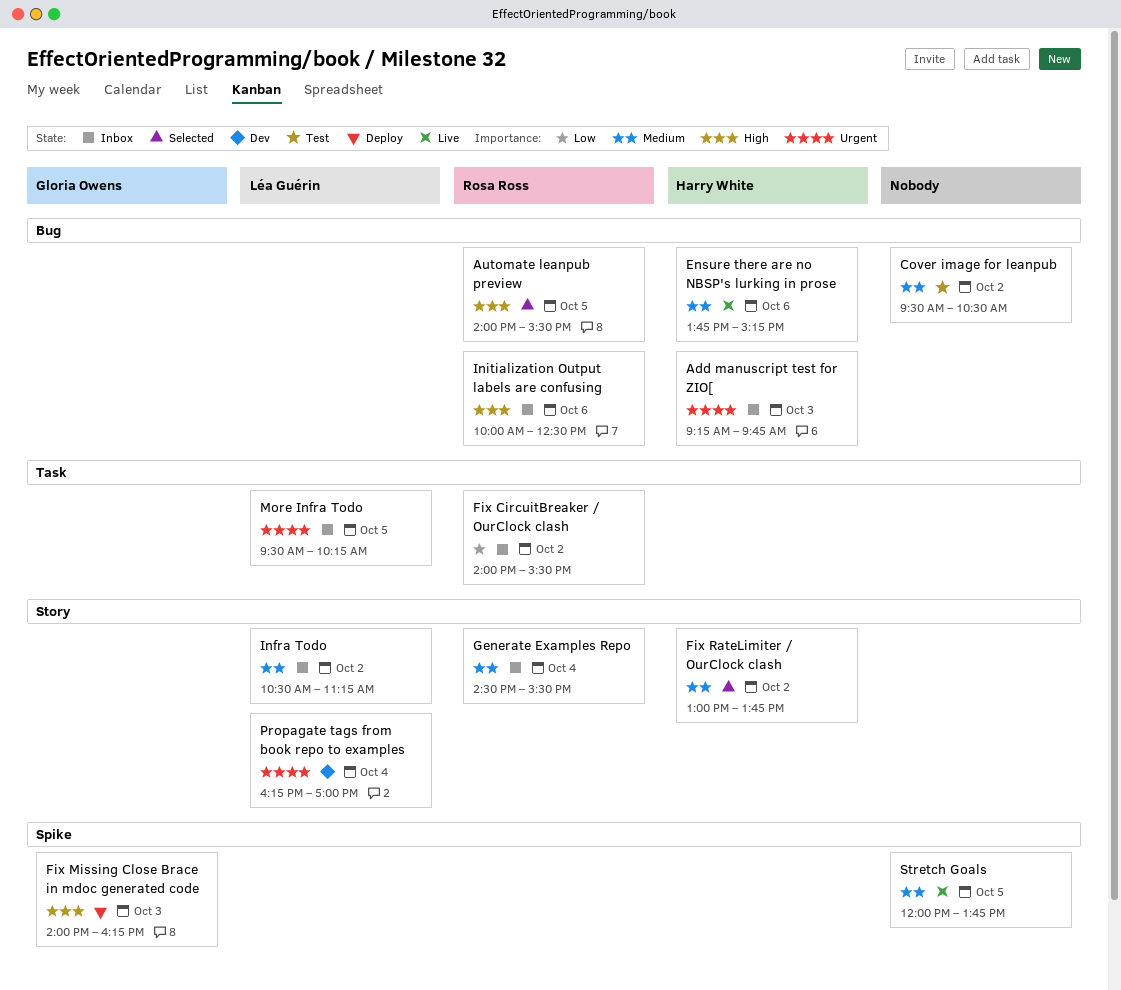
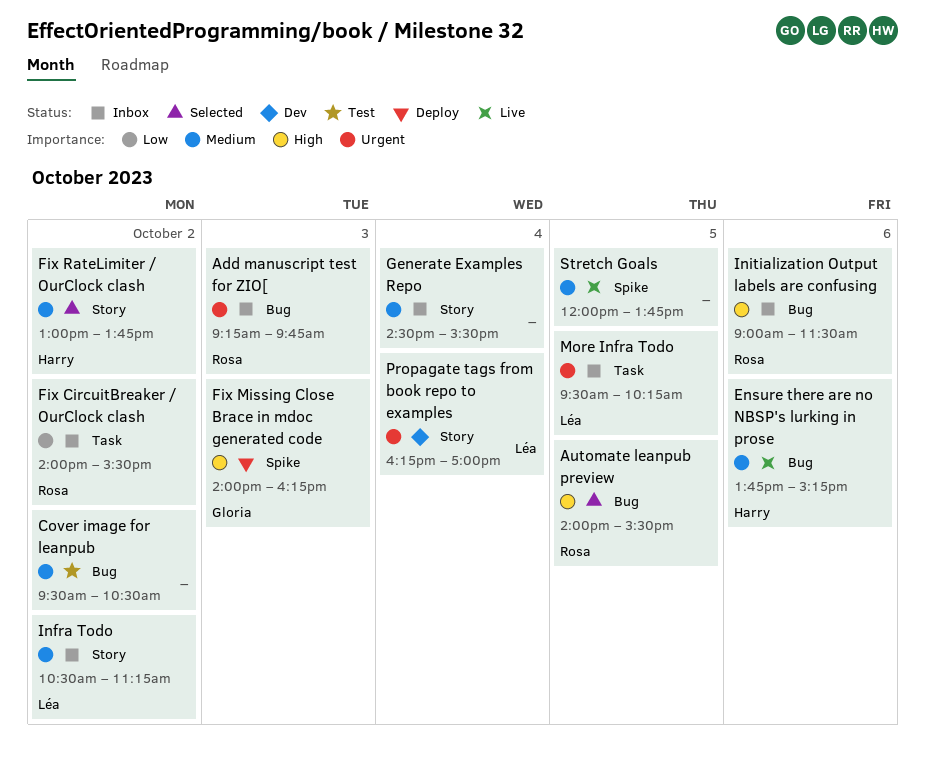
Add manuscript test for ZIO[, owner: Harry White -> Rosa Ross
Generate Examples Repo, owner: Rosa Ross -> none
Initialization Output labels are confusing, begins: 10:00 -> 09:00
Initialization Output labels are confusing, ends: 12:30 -> 11:30

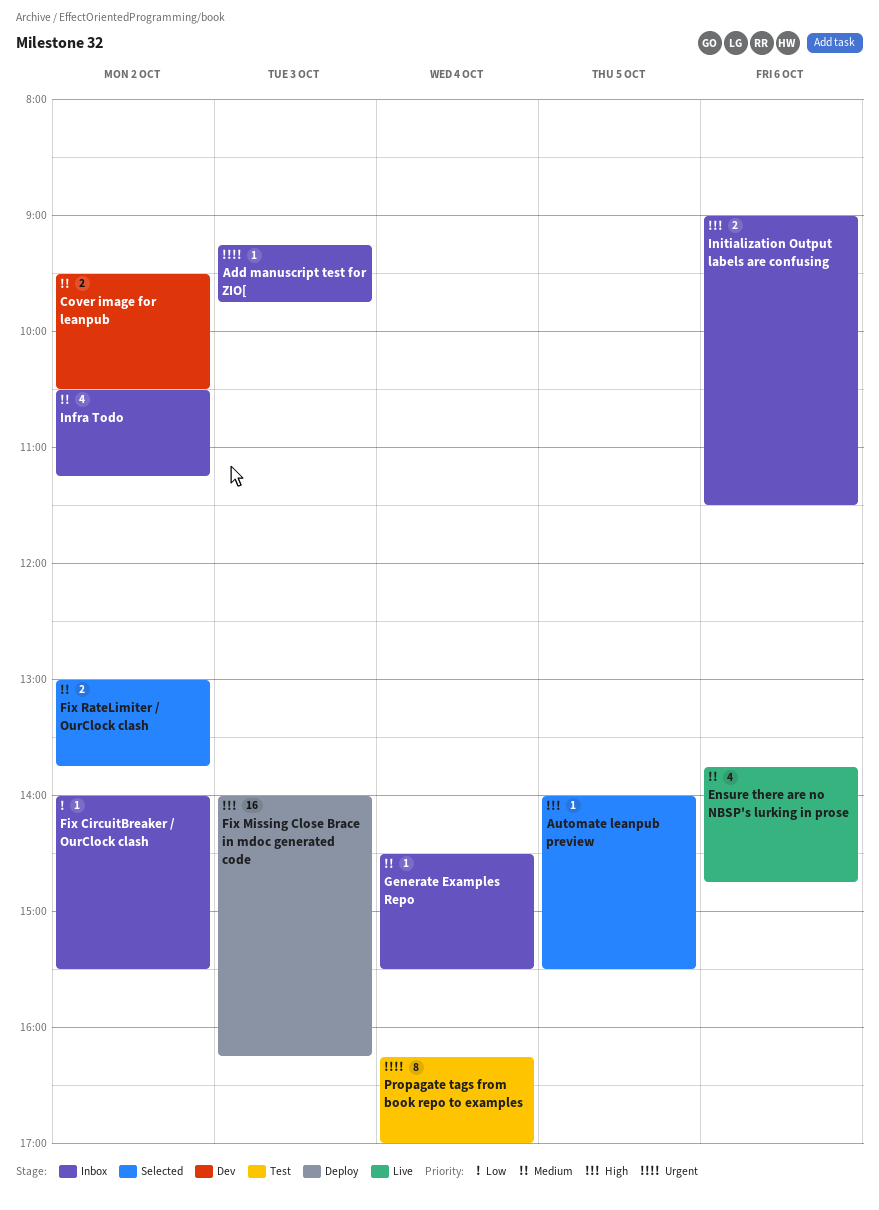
Cover image for leanpub, status: Test -> Dev
Ensure there are no NBSP's lurking in prose, ends: 15:15 -> 14:45
More Infra Todo: present -> none
Propagate tags from book repo to examples, status: Dev -> Test
Stretch Goals: present -> none

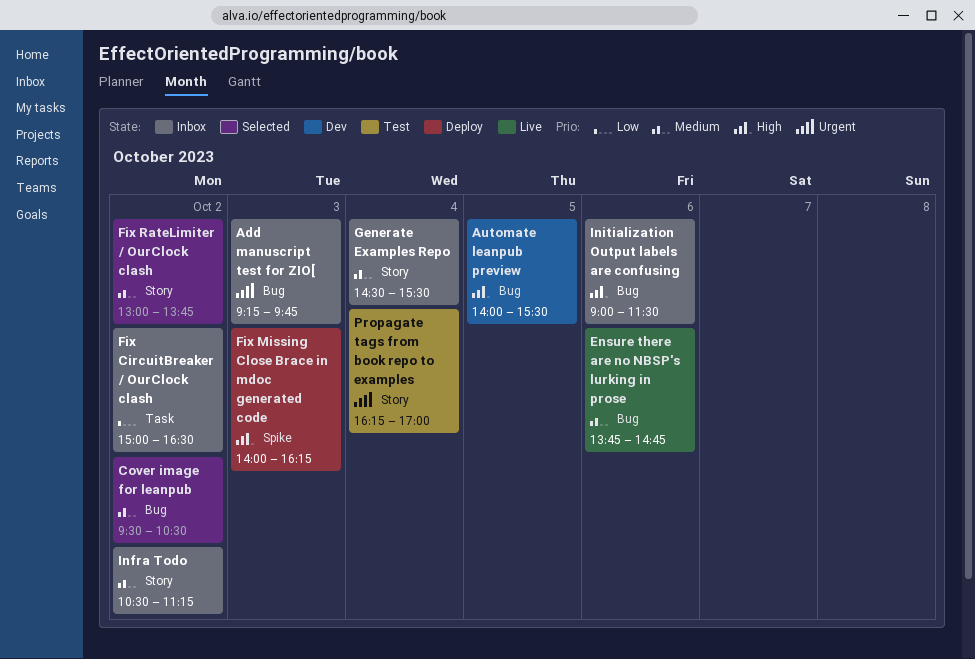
Automate leanpub preview, status: Selected -> Dev
Cover image for leanpub, status: Dev -> Selected
Fix CircuitBreaker / OurClock clash, begins: 14:00 -> 15:00
Fix CircuitBreaker / OurClock clash, ends: 15:30 -> 16:30

